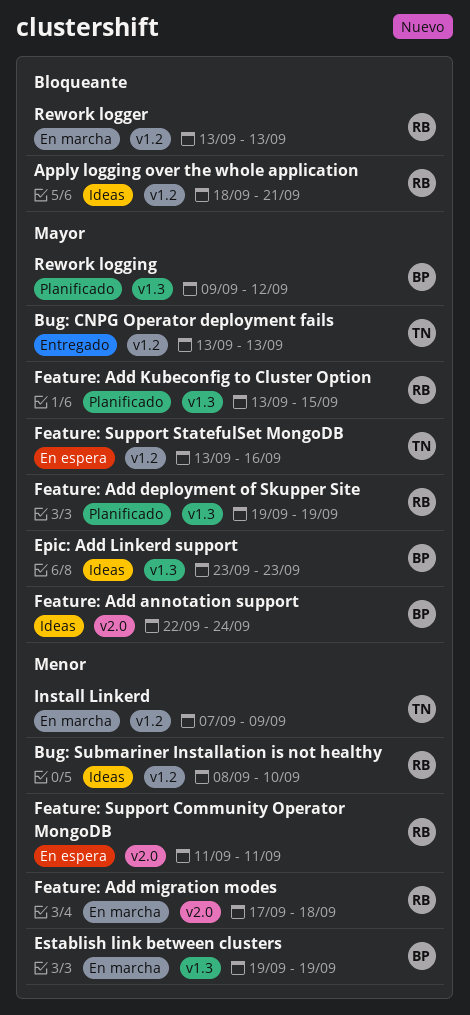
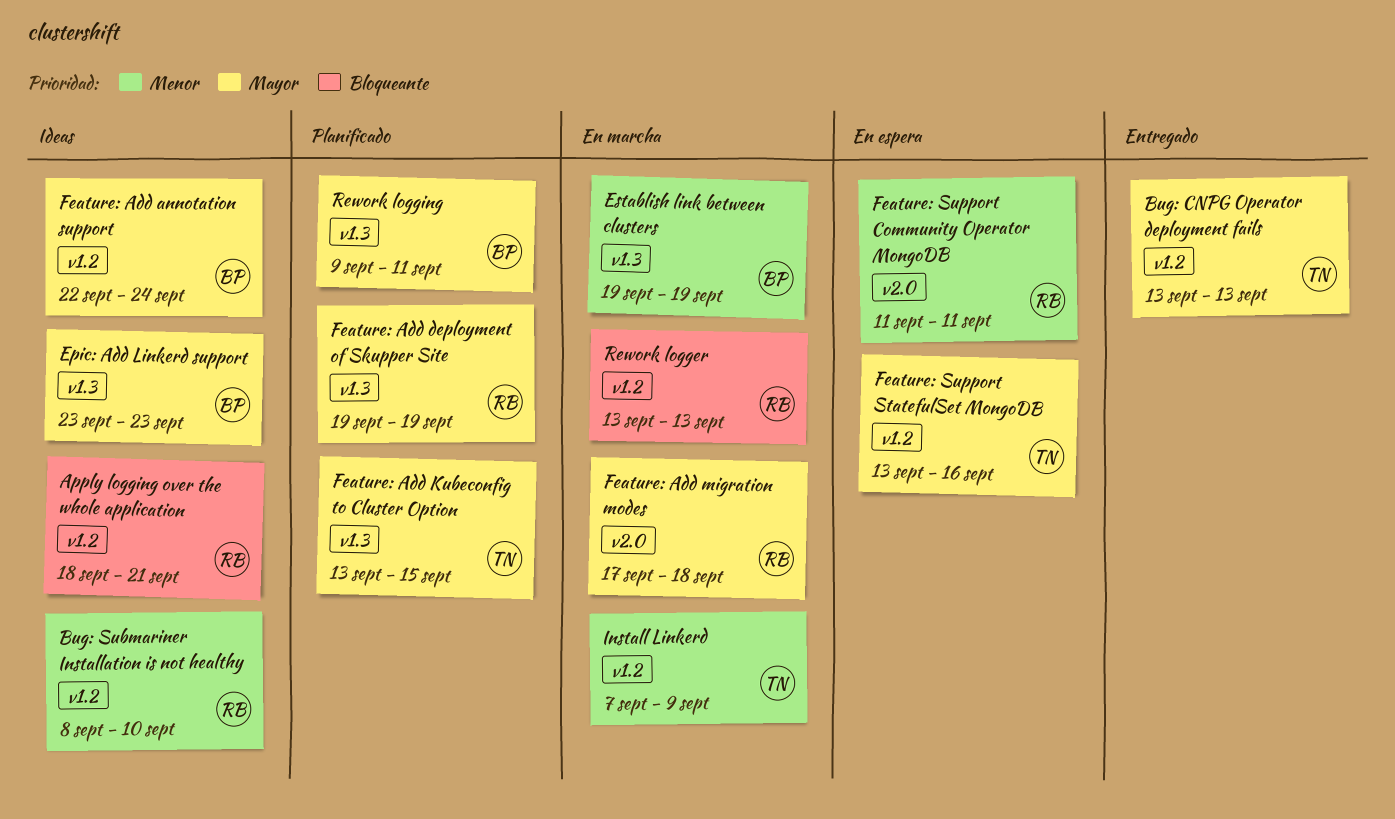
Feature: Add annotation support, label: v2.0 -> v1.2
Feature: Add Kubeconfig to Cluster Option, owner: RB -> TN
Feature: Add migration modes, priority: Menor -> Mayor
Rework logging, due: Sep 12 -> Sep 11

